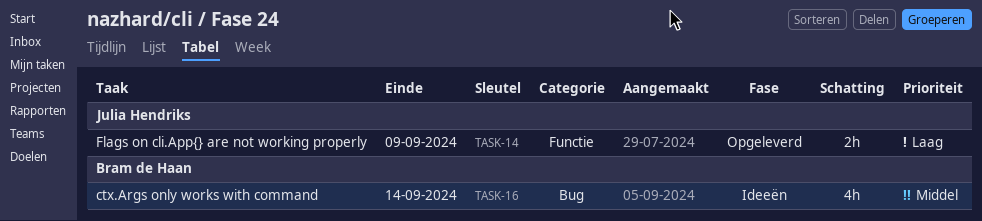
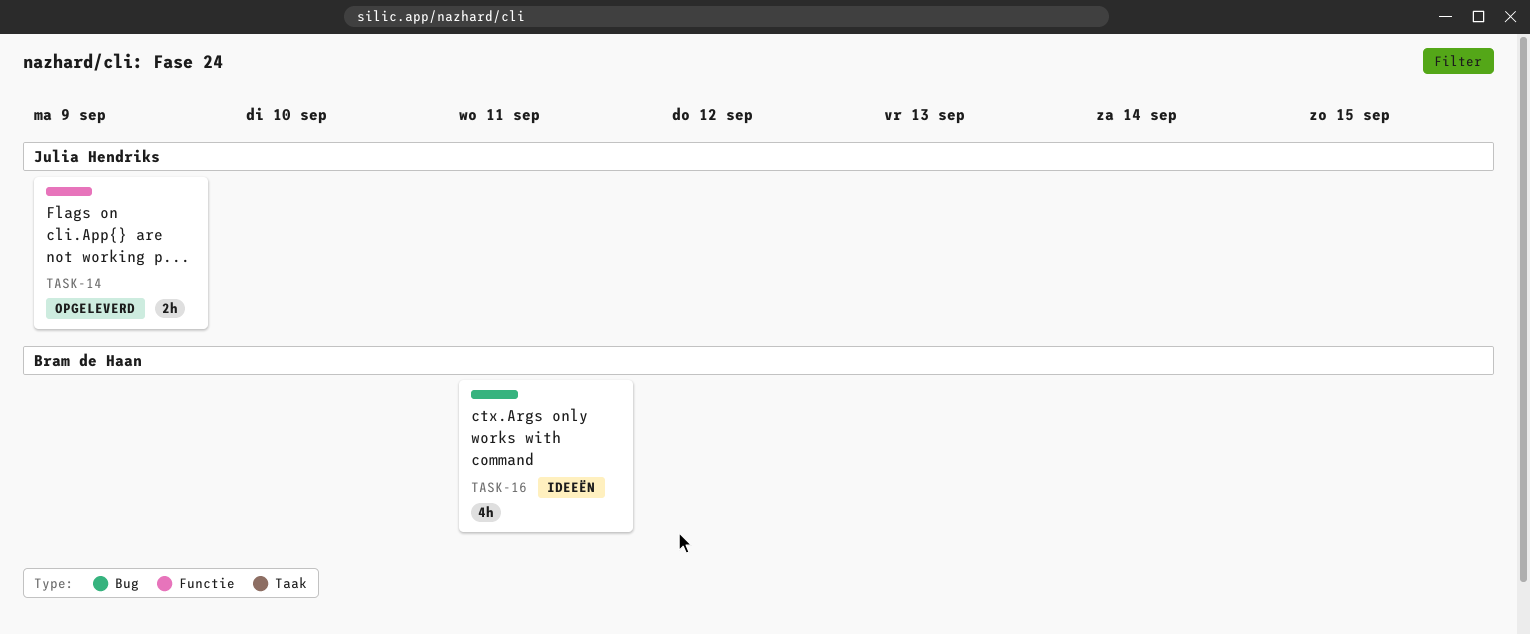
TASK-16, due: Sep 14 -> Sep 11

